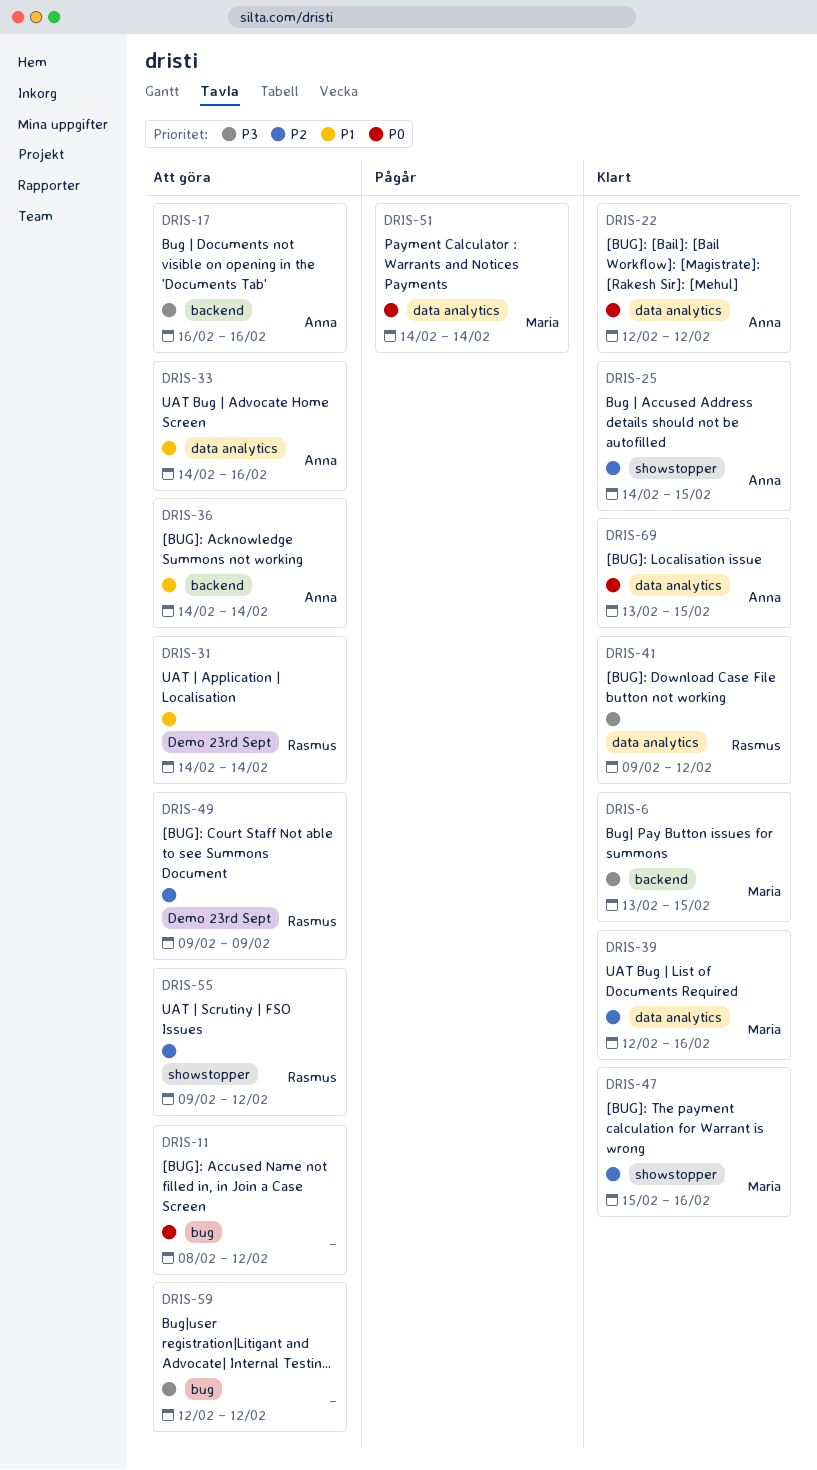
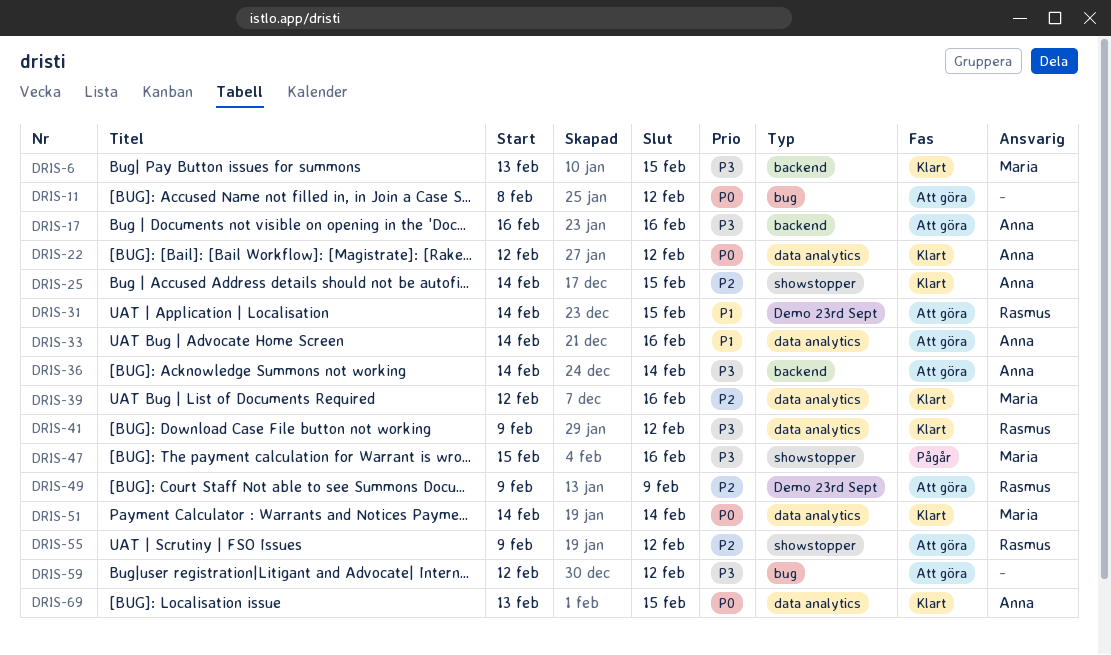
DRIS-31, due: Feb 14 -> Feb 15
DRIS-36, priority: P1 -> P3
DRIS-47, status: Klart -> Pågår
DRIS-47, priority: P2 -> P3
DRIS-51, status: Pågår -> Klart

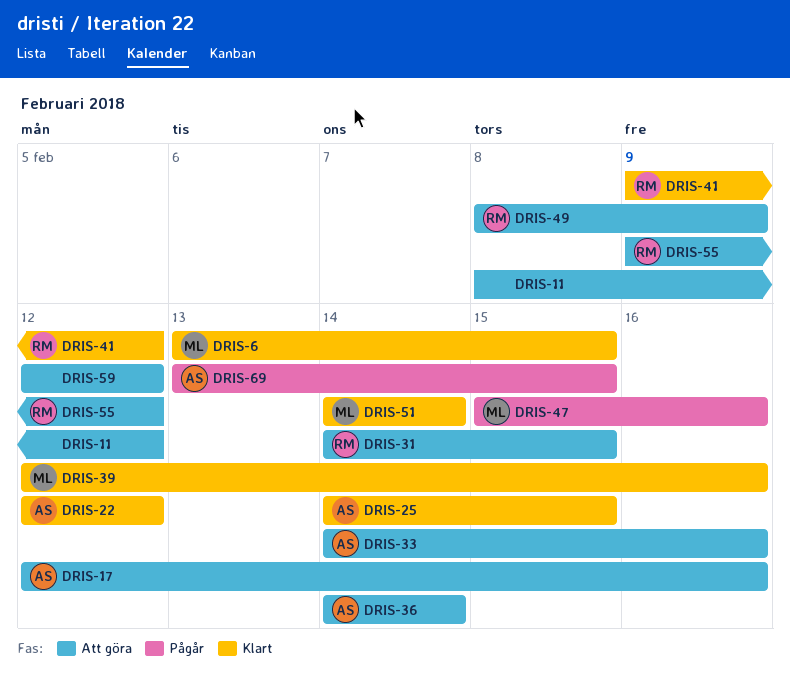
DRIS-17, start: Feb 16 -> Feb 12
DRIS-49, start: Feb 9 -> Feb 8
DRIS-69, status: Klart -> Pågår

